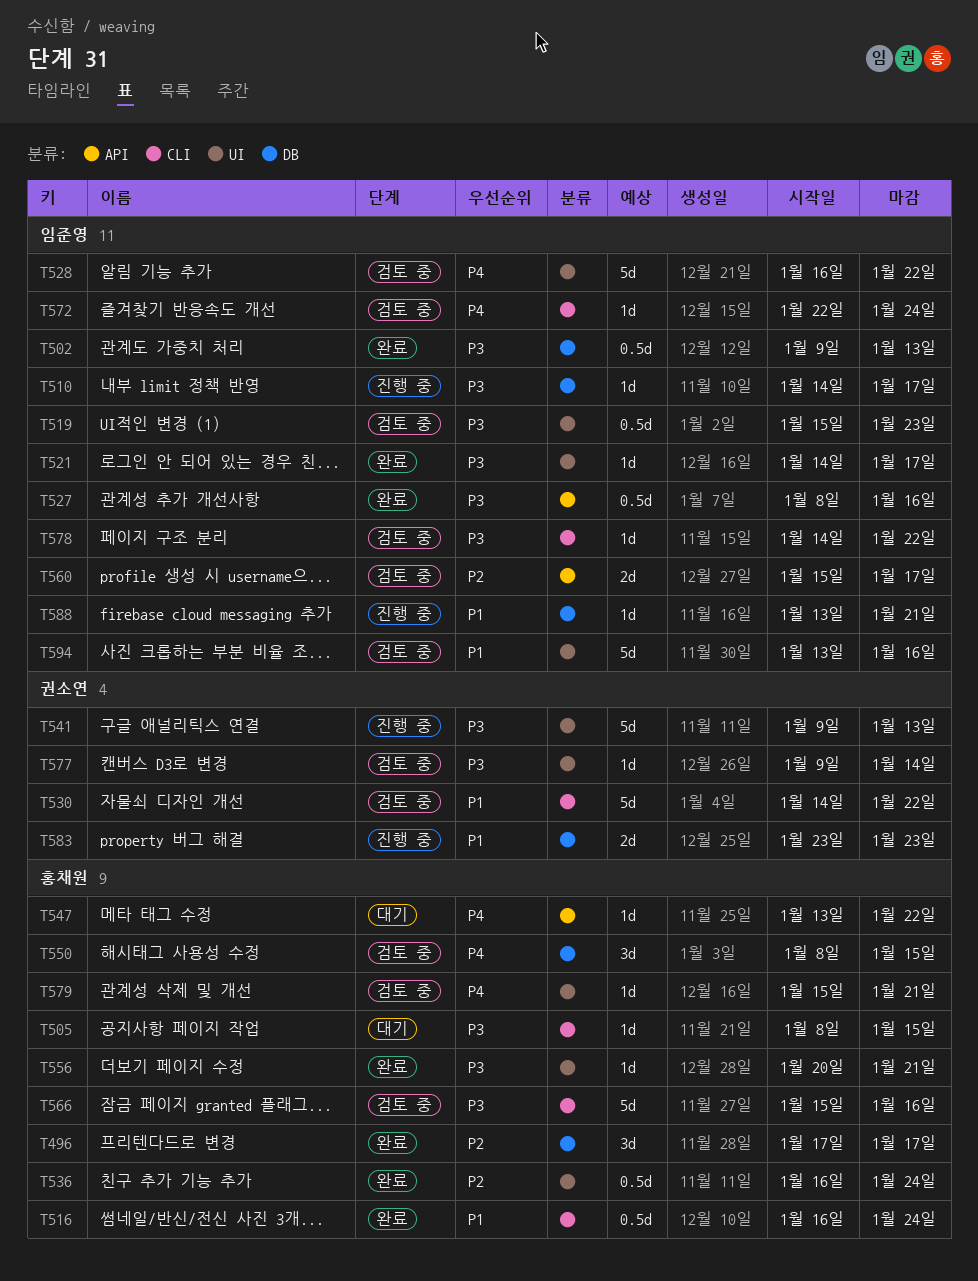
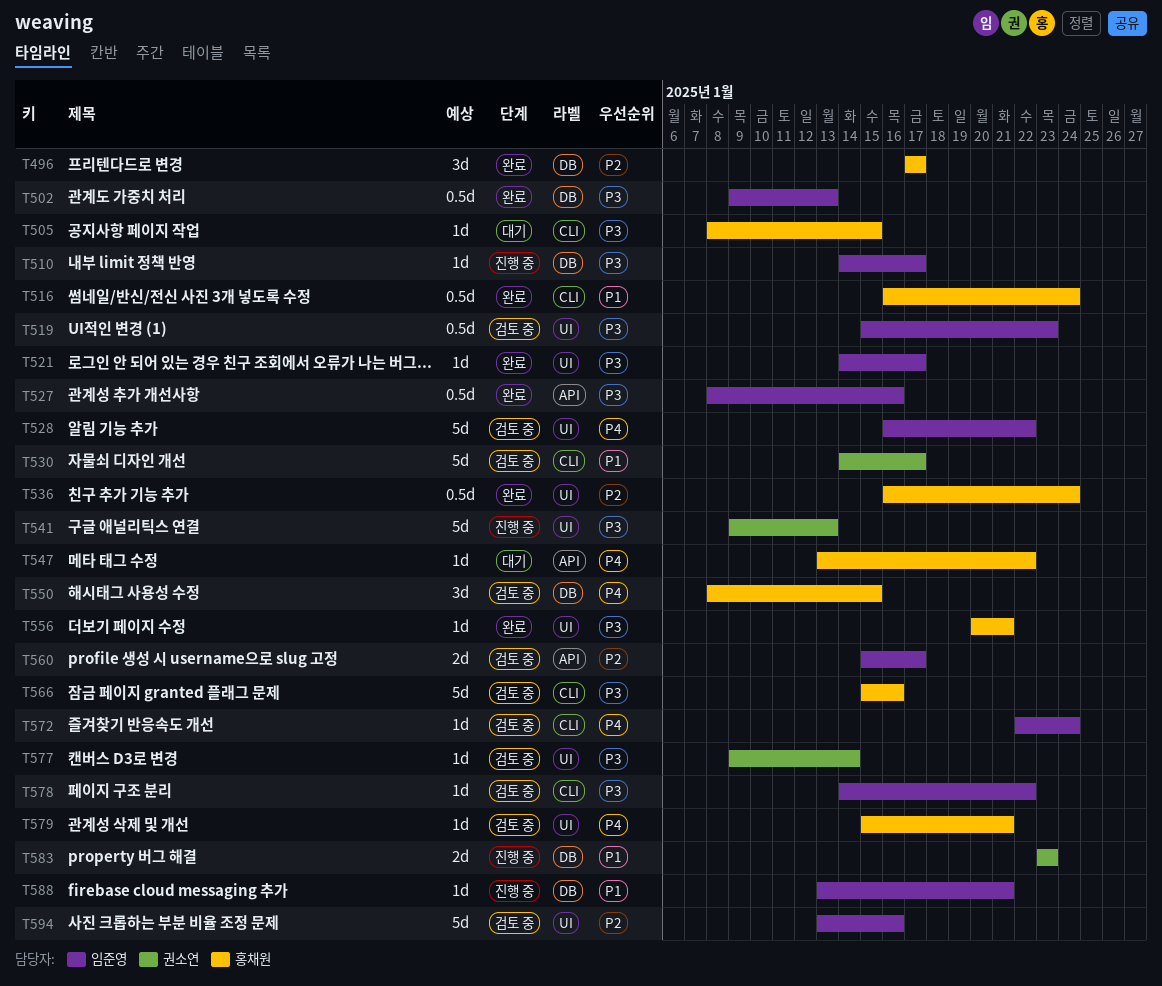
T530, due: Jan 22 -> Jan 17
T594, priority: P1 -> P2

